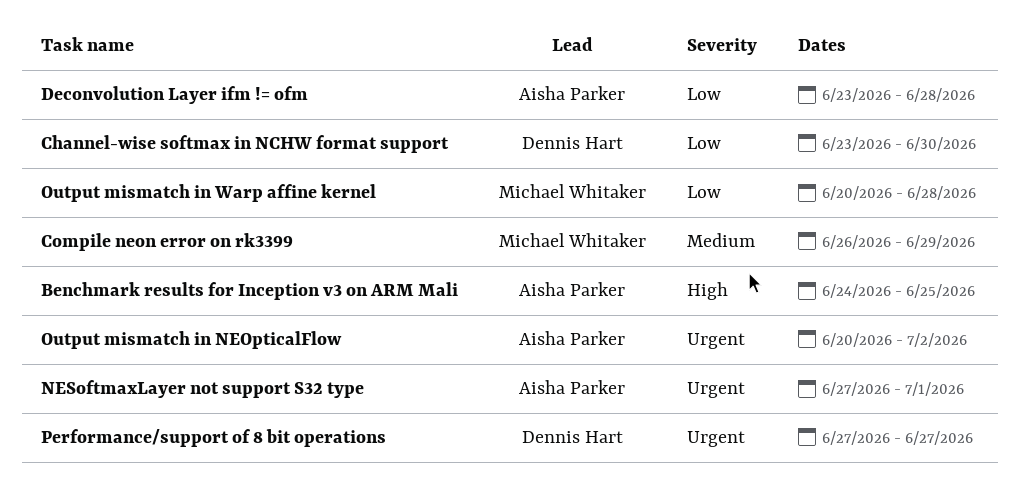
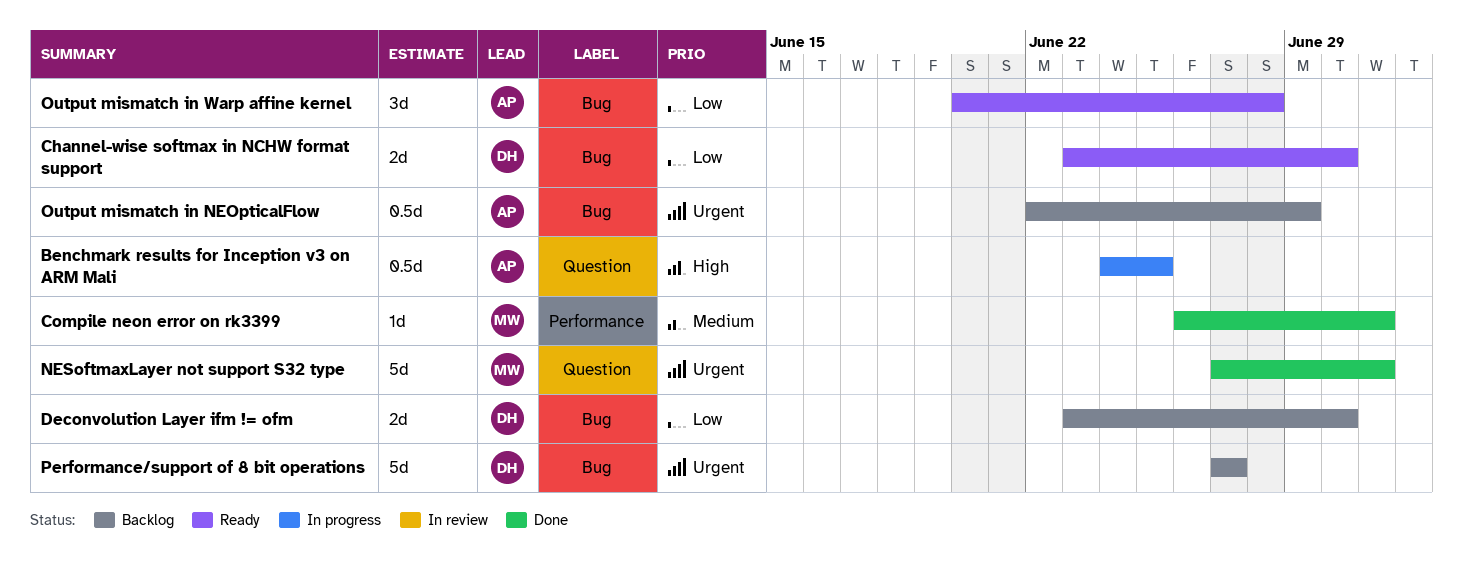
Compile neon error on rk3399, due: Jun 29 -> Jul 1
Deconvolution Layer ifm != ofm, owner: Aisha Parker -> Dennis Hart
Deconvolution Layer ifm != ofm, due: Jun 28 -> Jun 30
NESoftmaxLayer not support S32 type, owner: Aisha Parker -> Michael Whitaker
Output mismatch in NEOpticalFlow, start: Jun 20 -> Jun 22
Output mismatch in NEOpticalFlow, due: Jul 2 -> Jun 29
Output mismatch in Warp affine kernel, owner: Michael Whitaker -> Aisha Parker

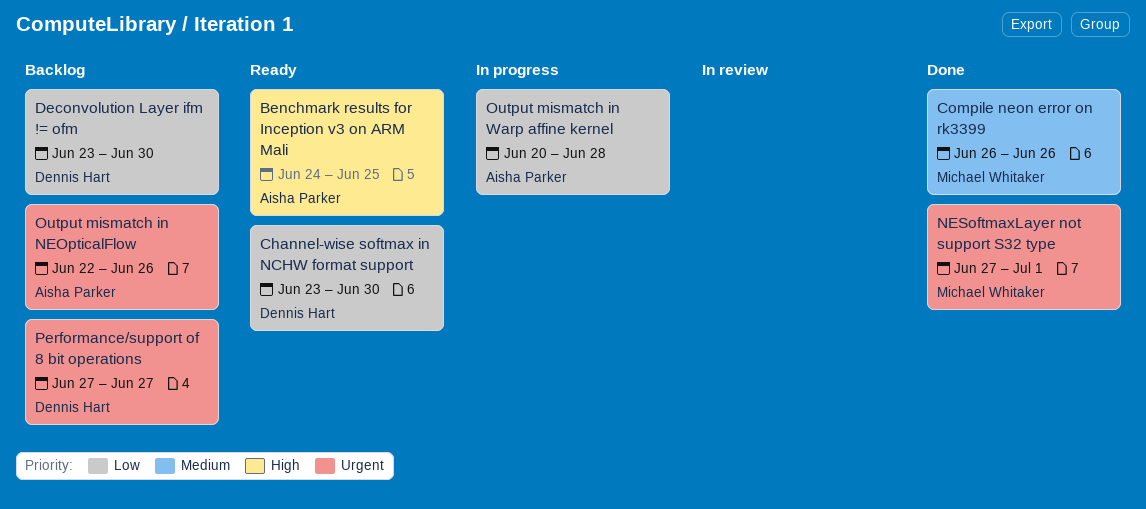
Benchmark results for Inception v3 on ARM Mali, status: In progress -> Ready
Compile neon error on rk3399, due: Jul 1 -> Jun 26
Output mismatch in NEOpticalFlow, due: Jun 29 -> Jun 26
Output mismatch in Warp affine kernel, status: Ready -> In progress

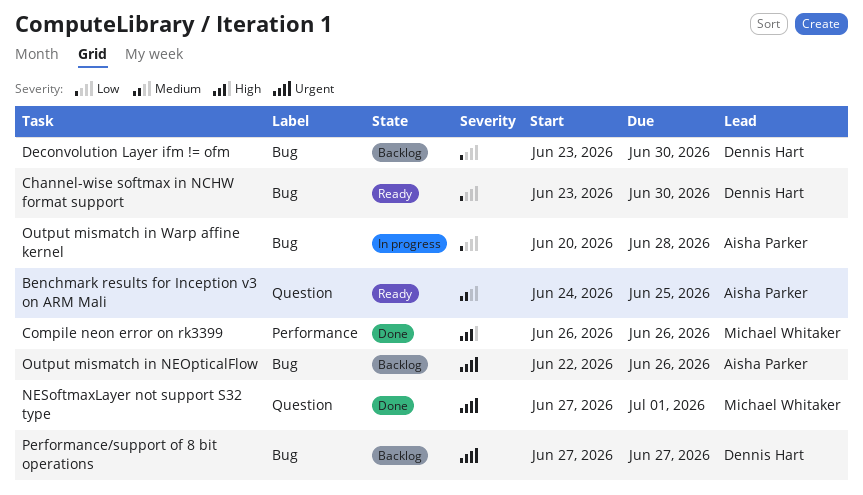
Benchmark results for Inception v3 on ARM Mali, priority: High -> Medium
Compile neon error on rk3399, priority: Medium -> High

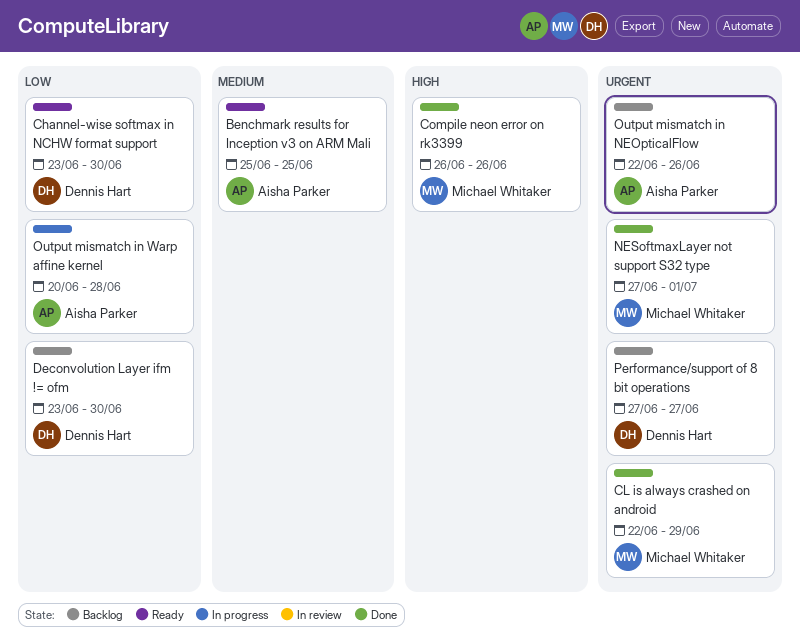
Benchmark results for Inception v3 on ARM Mali, start: Jun 24 -> Jun 25
CL is always crashed on android: none -> present

